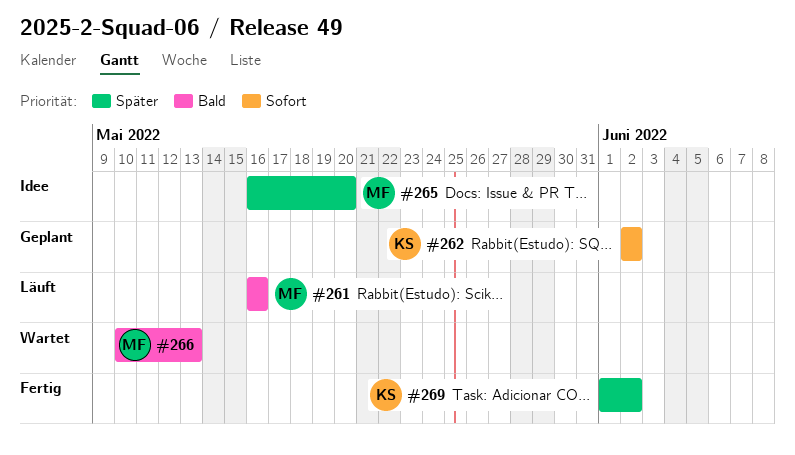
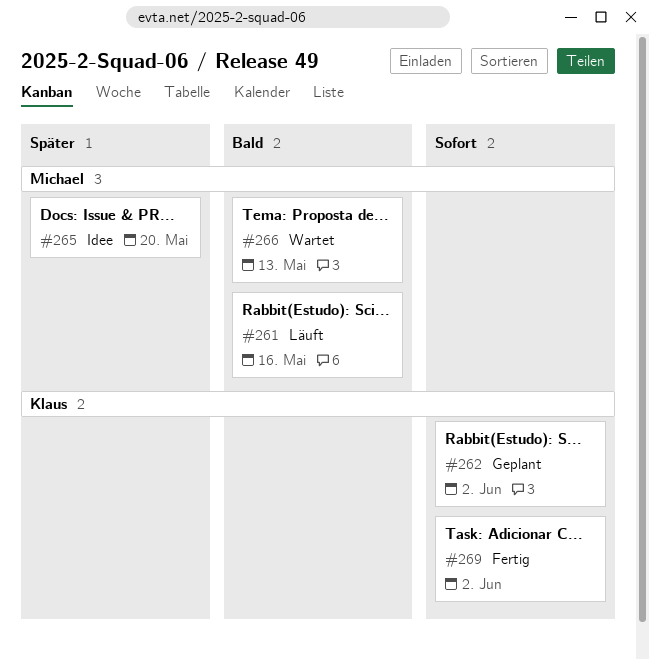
#269, priority: Später -> Sofort

